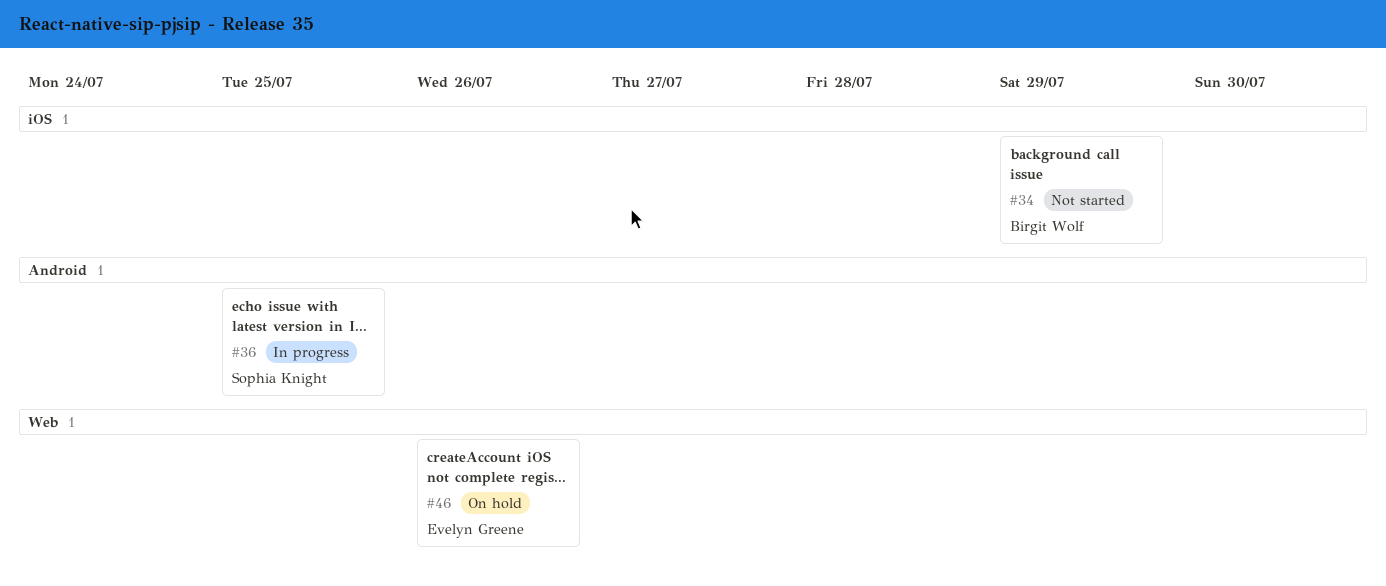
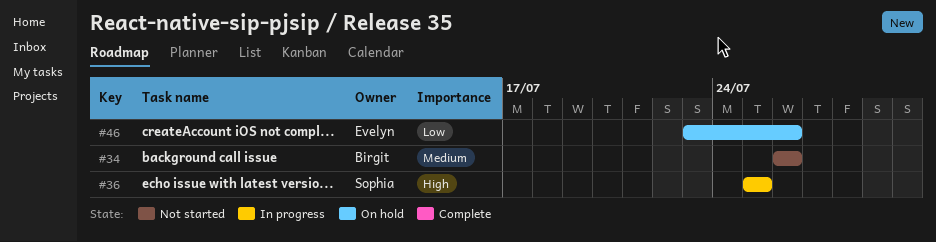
#34, due: Jul 29 -> Jul 26

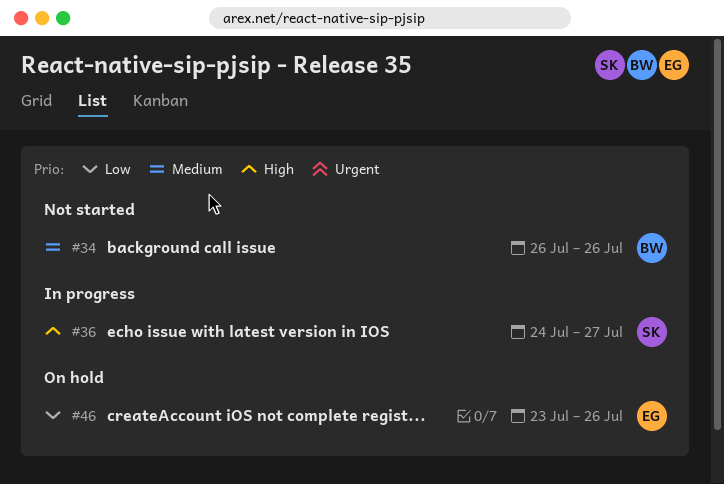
#36, start: Jul 25 -> Jul 24
#36, due: Jul 25 -> Jul 27

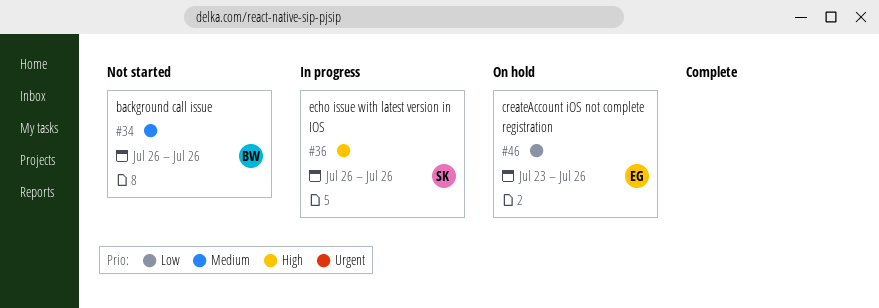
#36, start: Jul 24 -> Jul 26
#36, due: Jul 27 -> Jul 26

